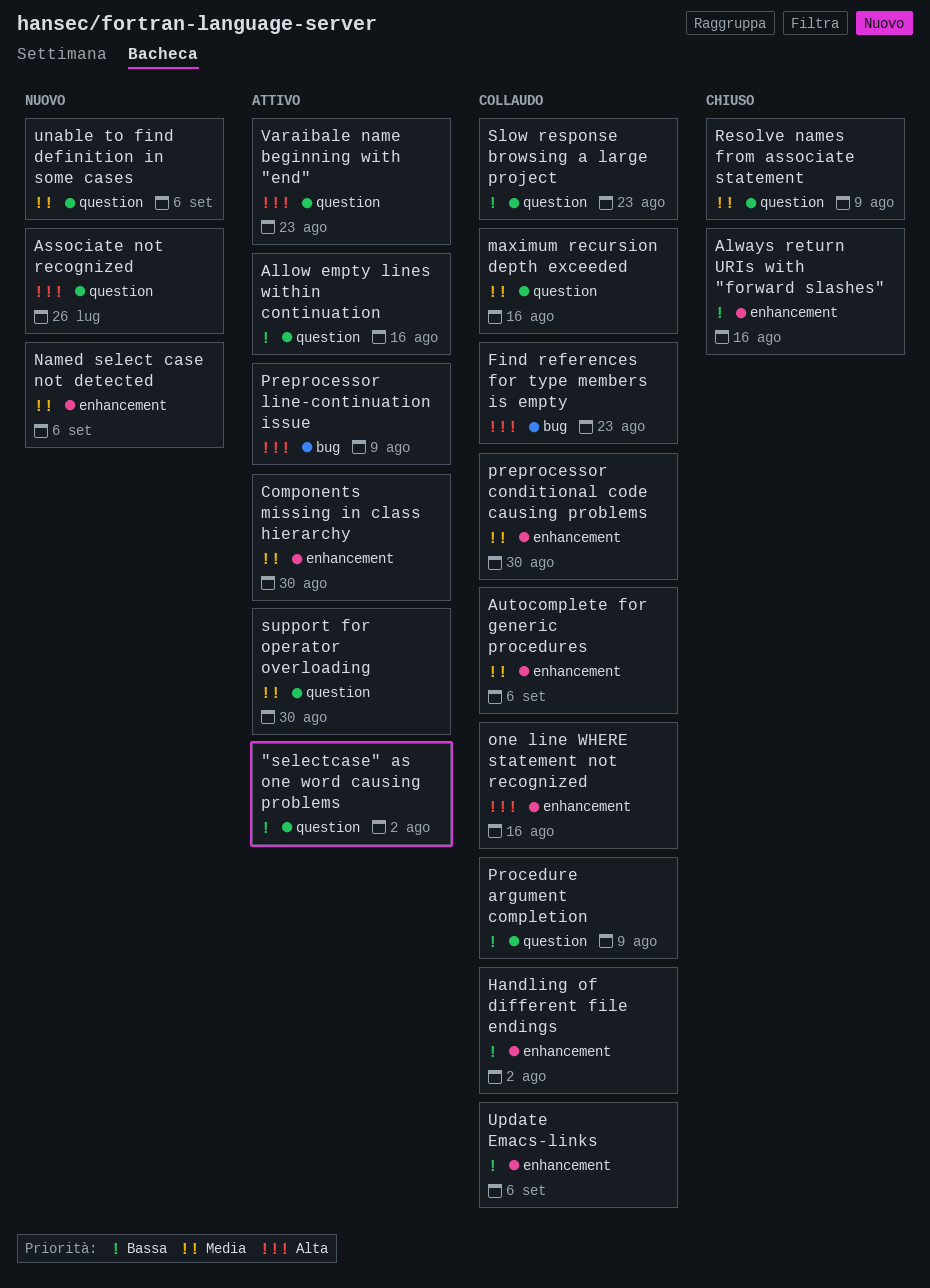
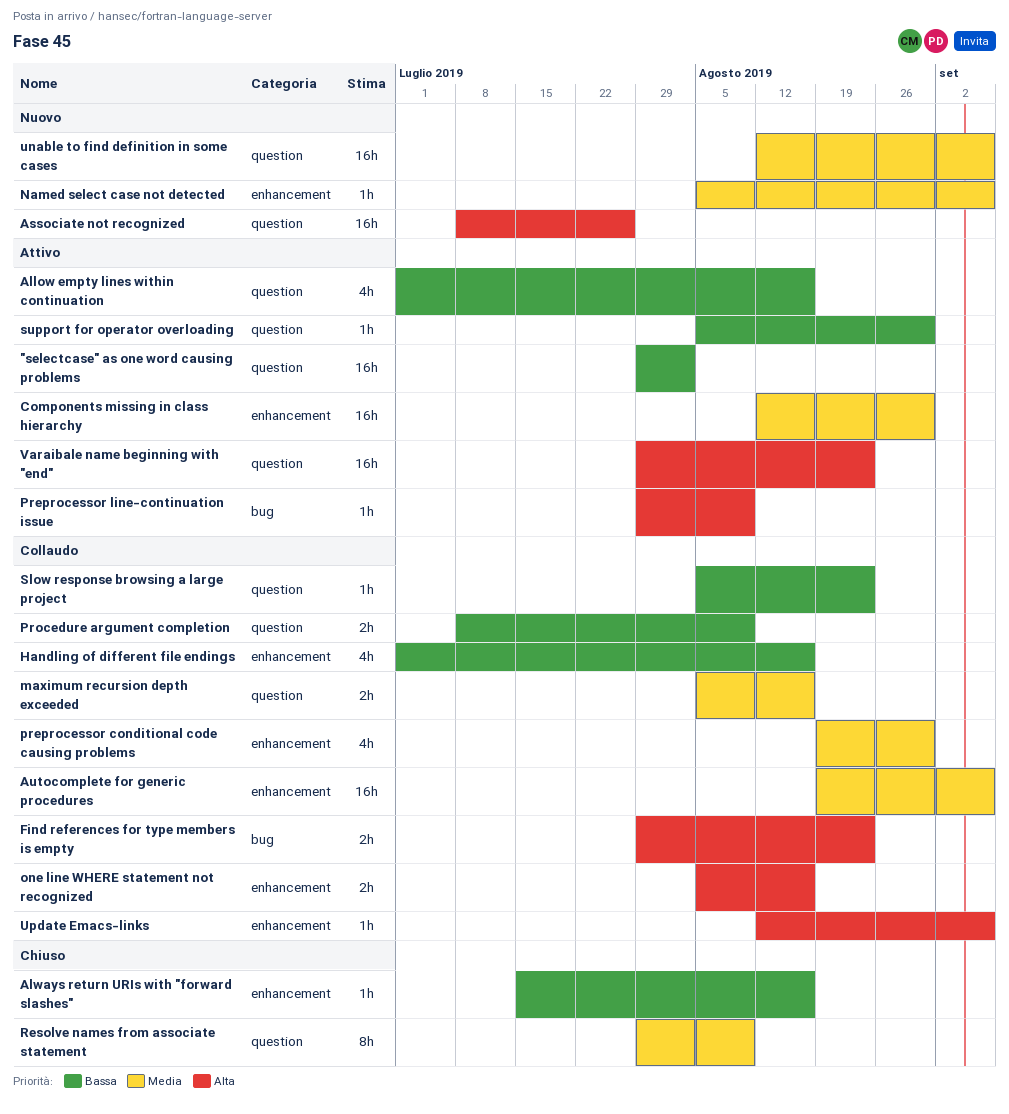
Handling of different file endings, due: Aug 2 -> Aug 16
support for operator overloading, priority: Media -> Bassa
Update Emacs-links, priority: Bassa -> Alta

